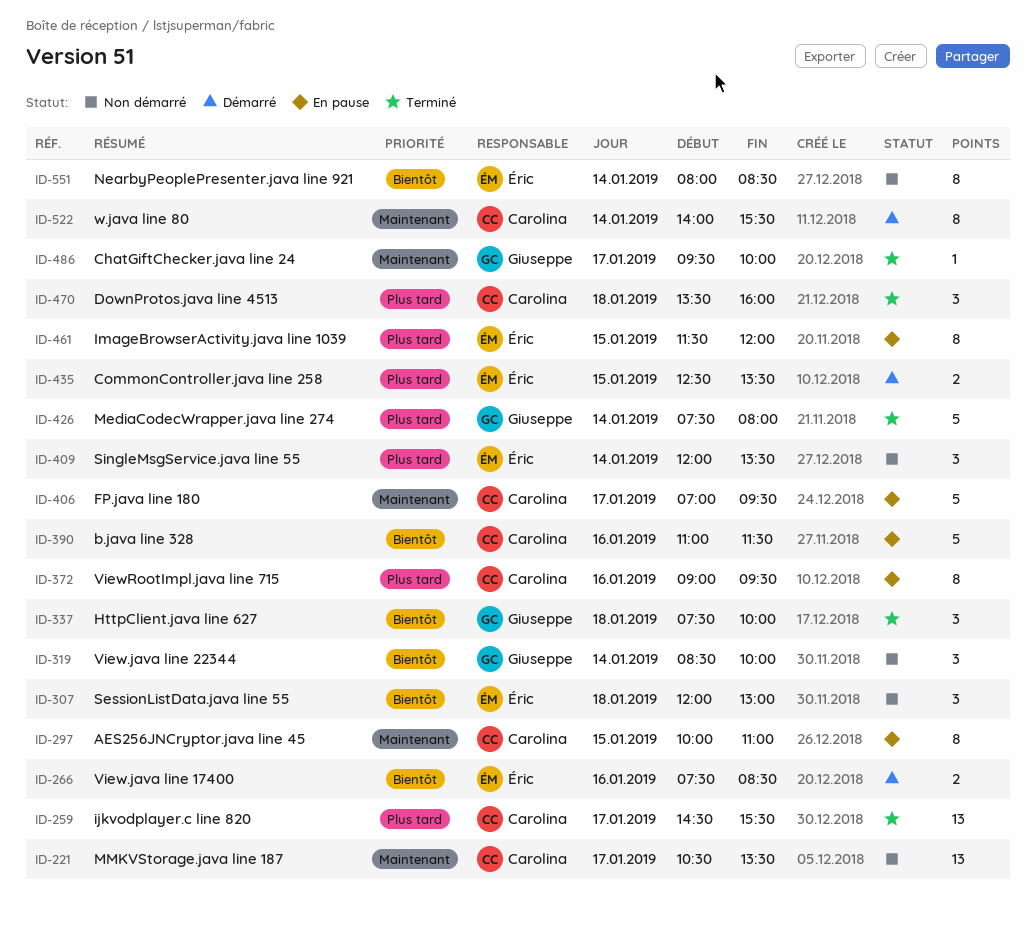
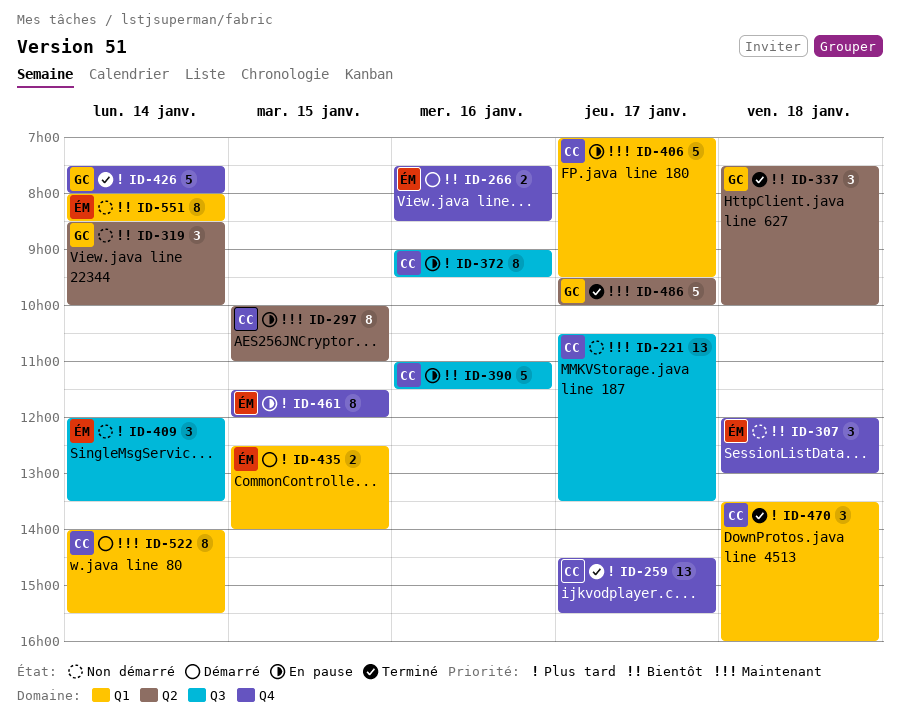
ID-435, ends: 13:30 -> 14:00
ID-486, estimate: 1 -> 5

